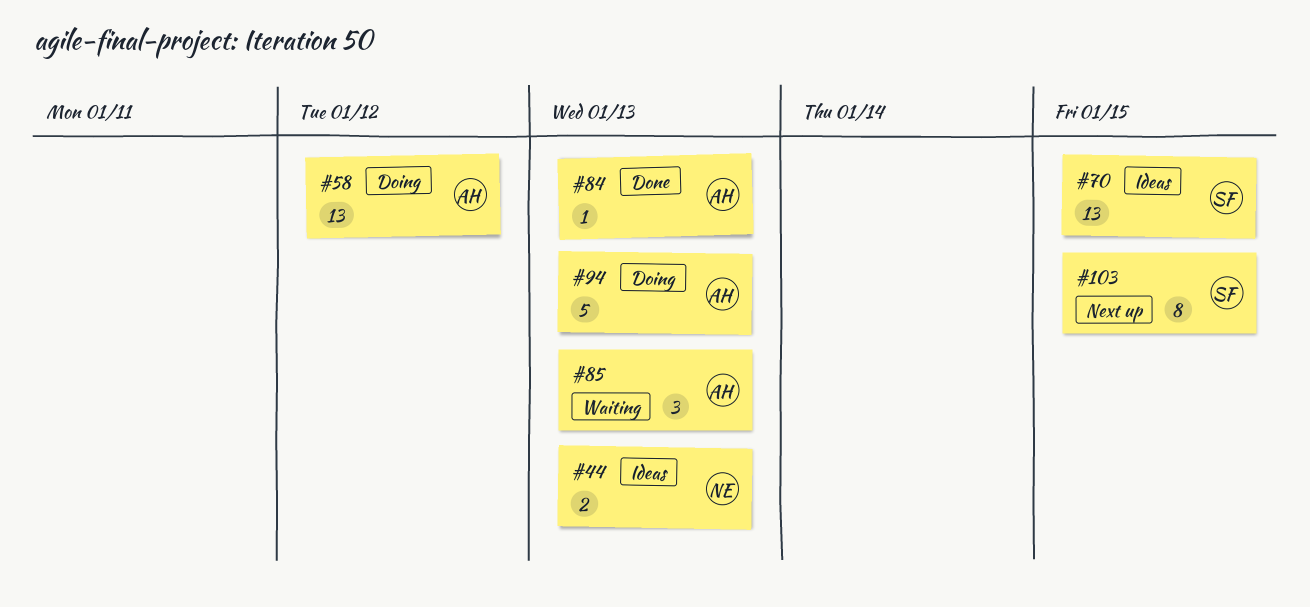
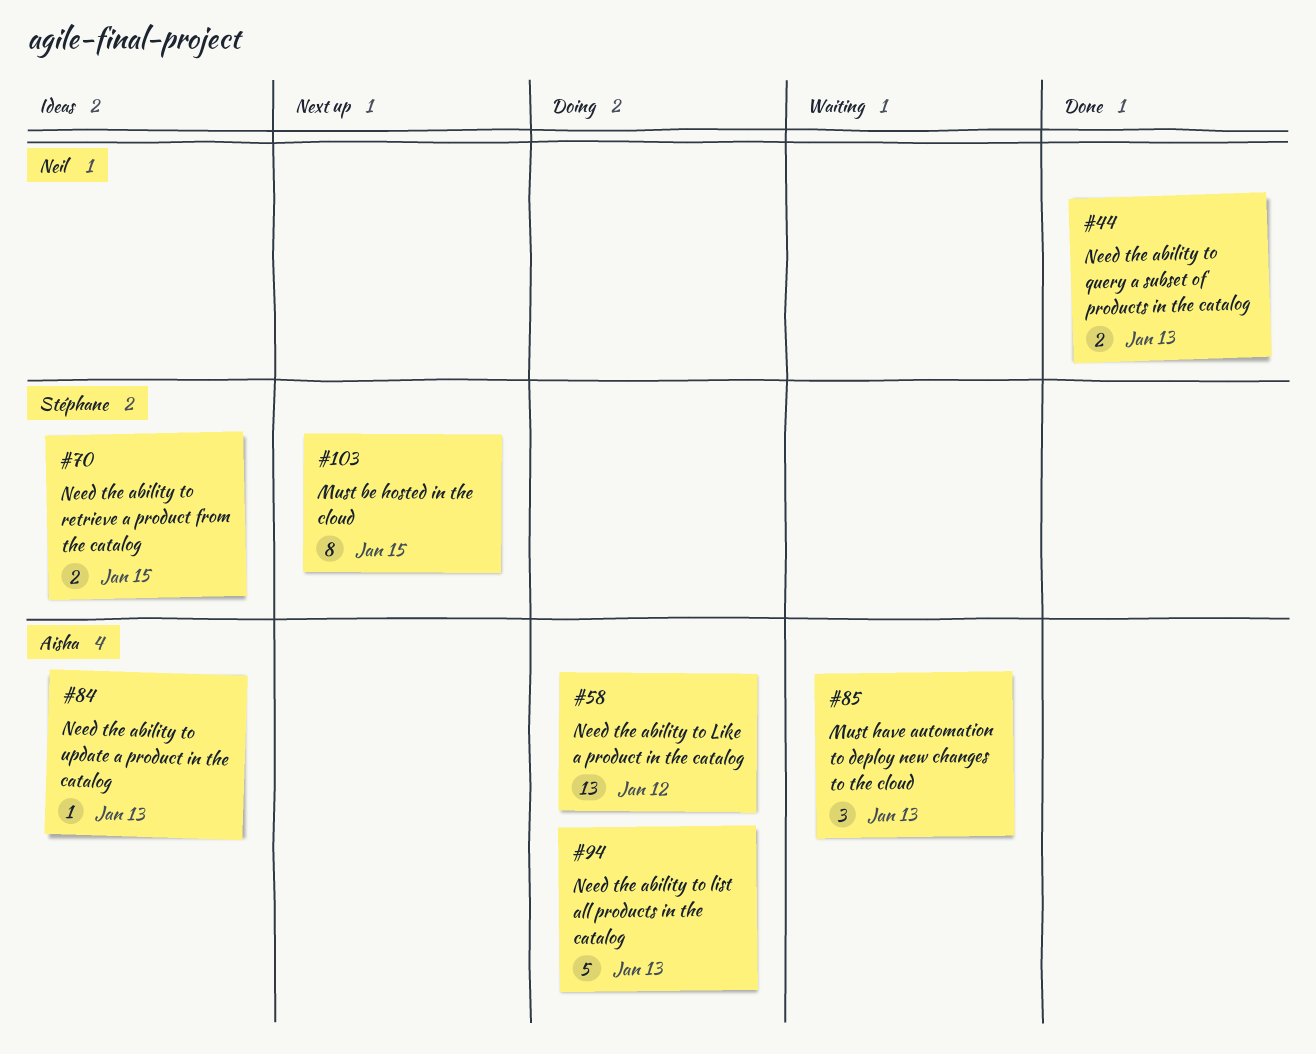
#44, status: Ideas -> Done
#70, estimate: 13 -> 2
#84, status: Done -> Ideas

